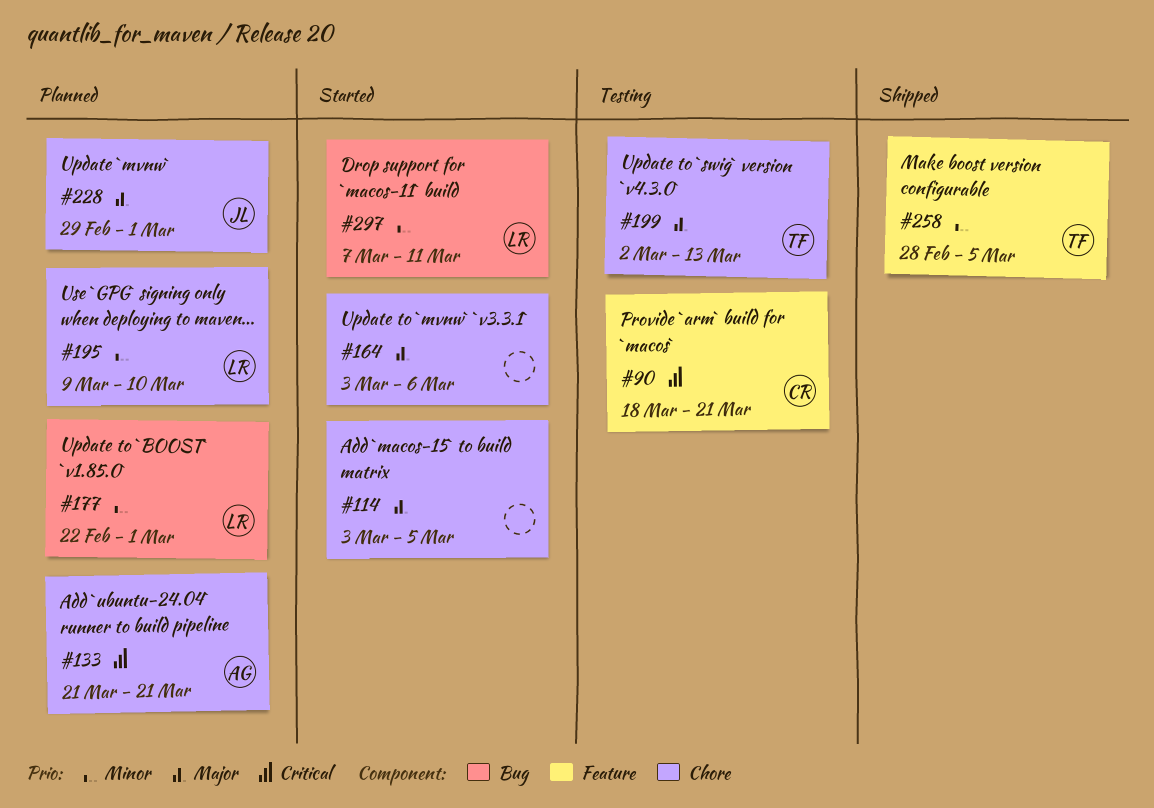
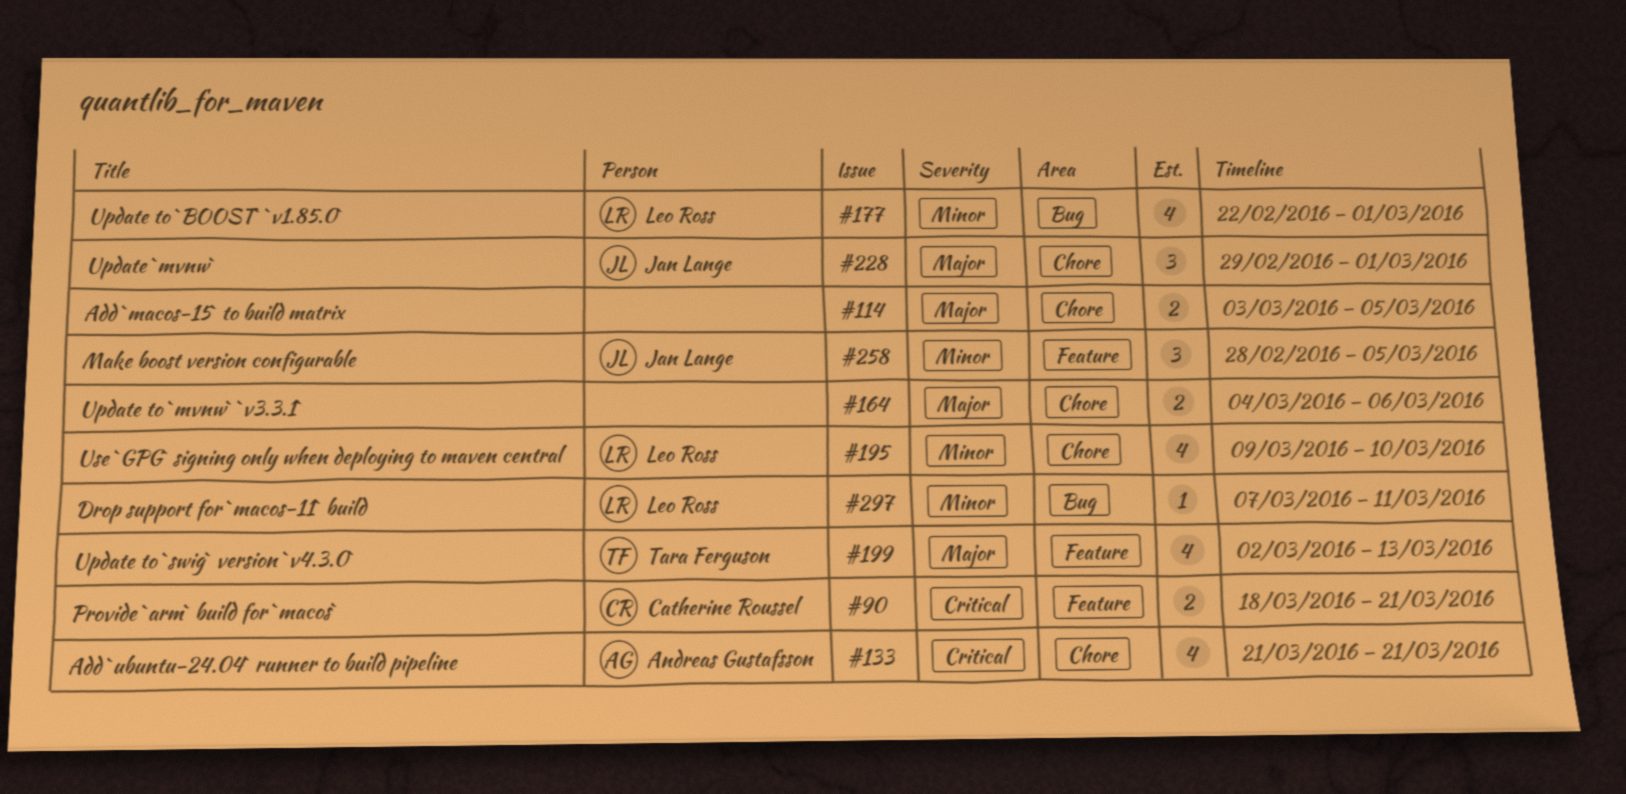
#164, start: Mar 3 -> Mar 4
#199, label: Chore -> Feature
#258, owner: Tara Ferguson -> Jan Lange

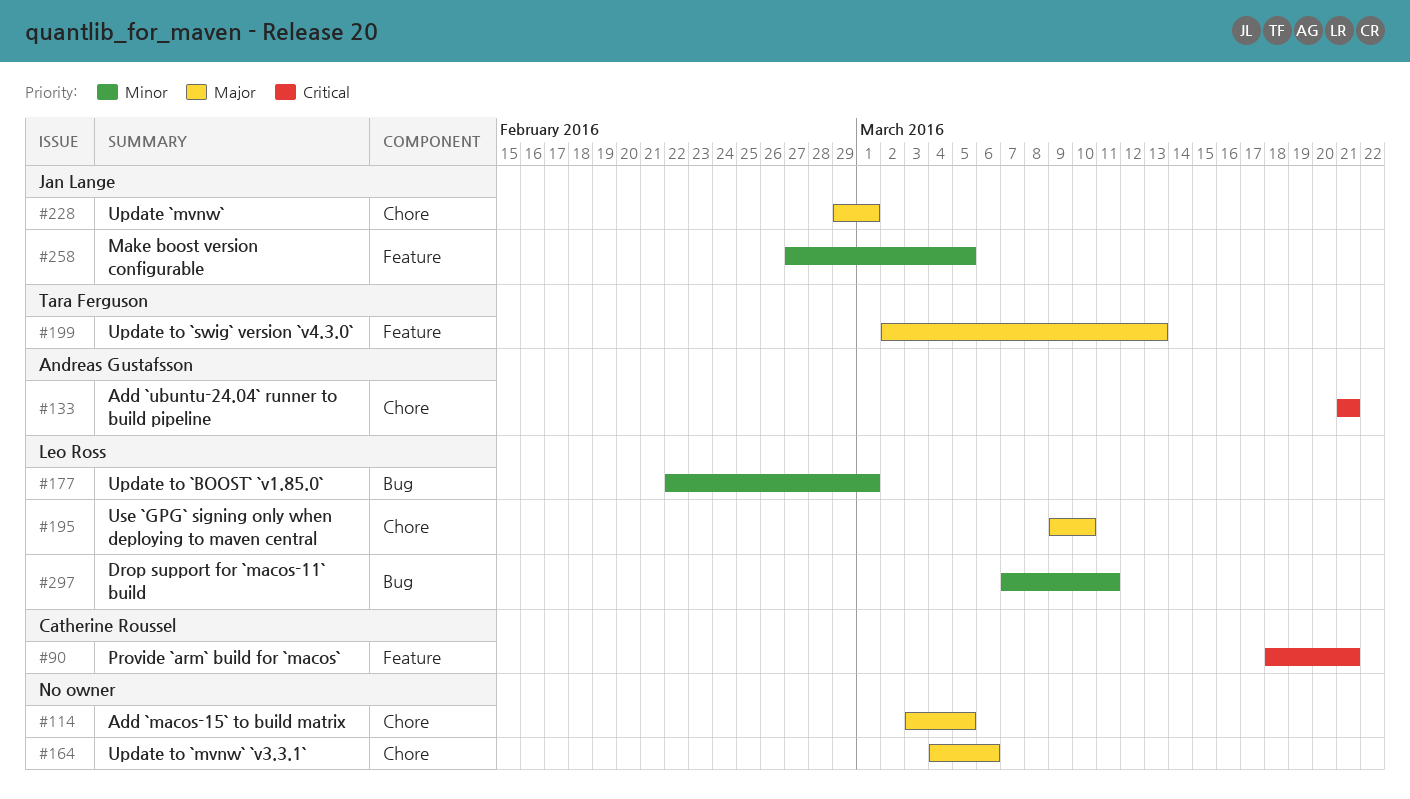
#195, priority: Minor -> Major
#258, start: Feb 28 -> Feb 27

